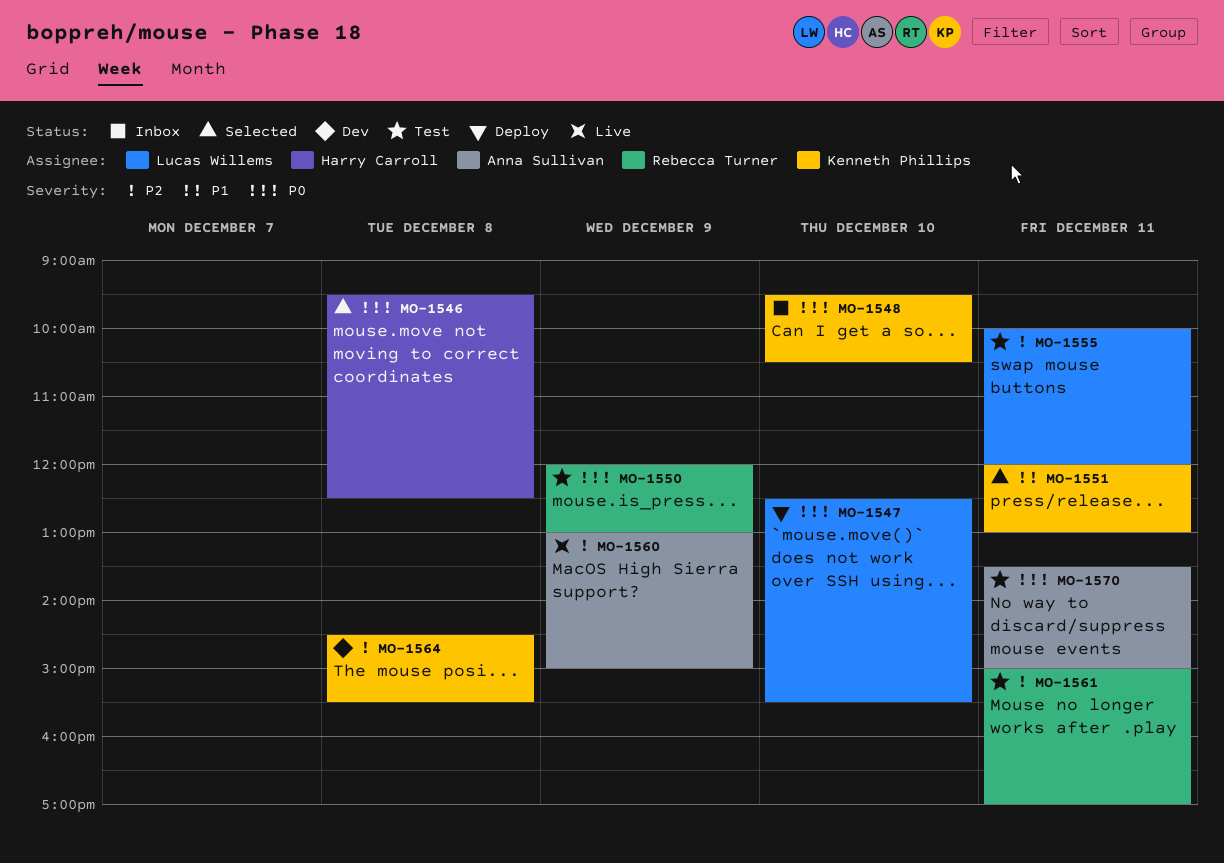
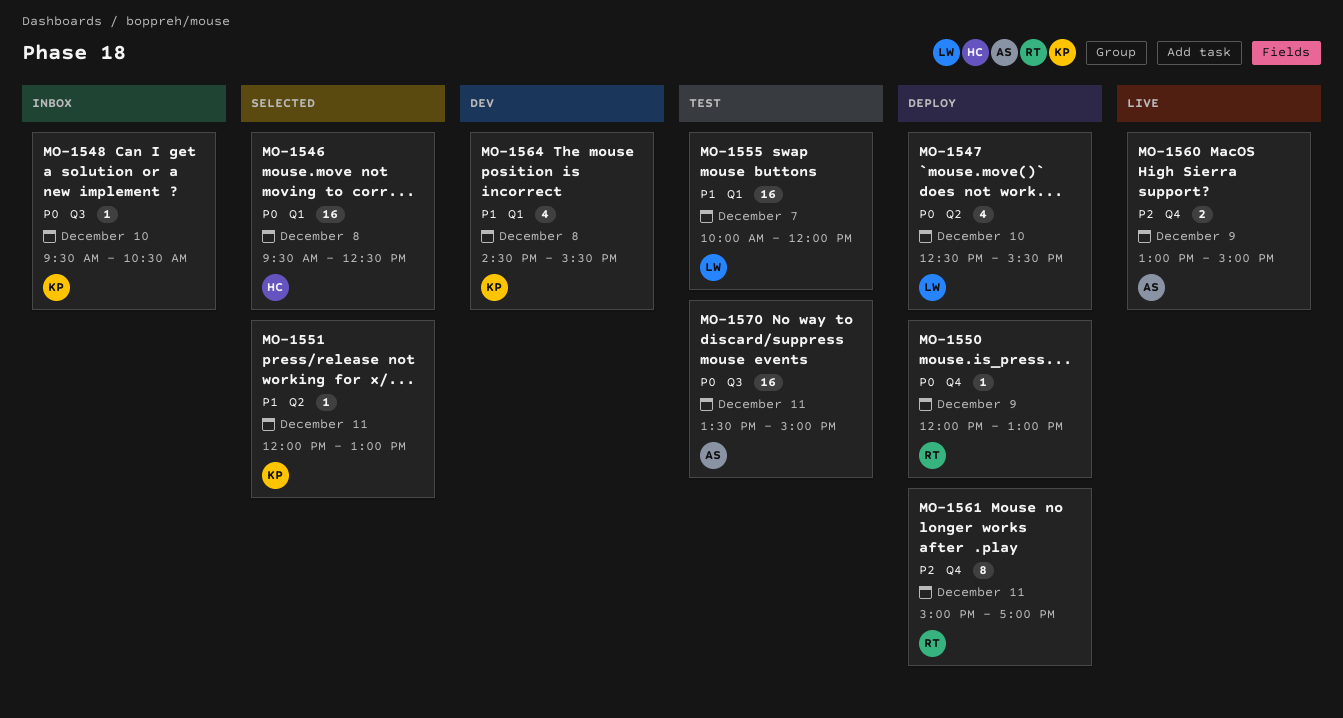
MO-1550, status: Test -> Deploy
MO-1555, priority: P2 -> P1
MO-1555, day: Dec 11 -> Dec 7
MO-1561, status: Test -> Deploy
MO-1564, priority: P2 -> P1

